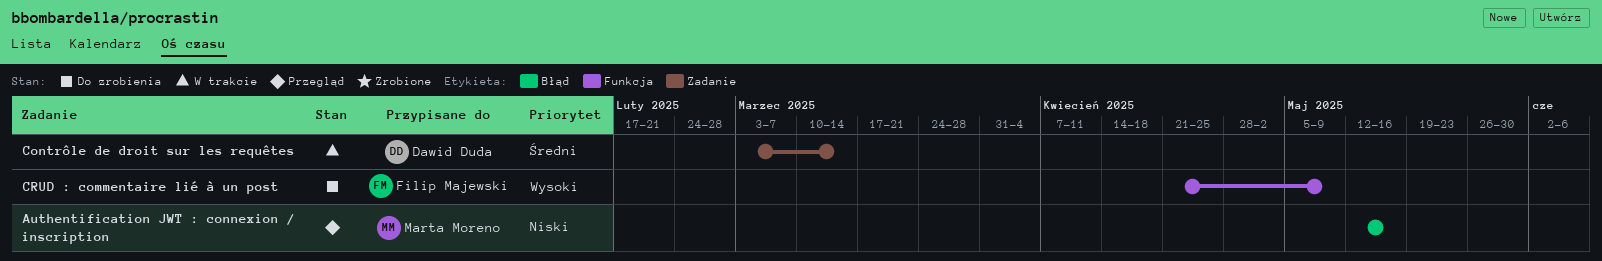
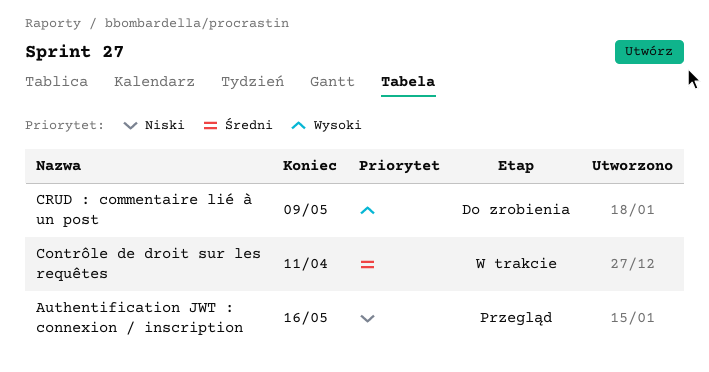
Contrôle de droit sur les requêtes, due: Mar 14 -> Apr 11

